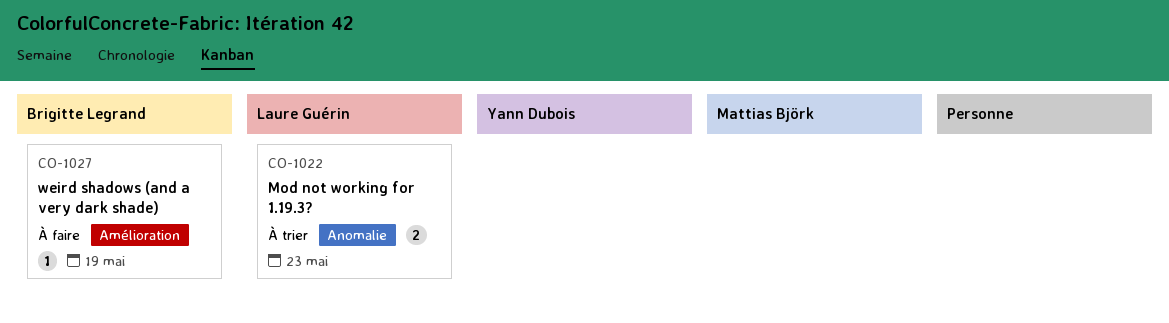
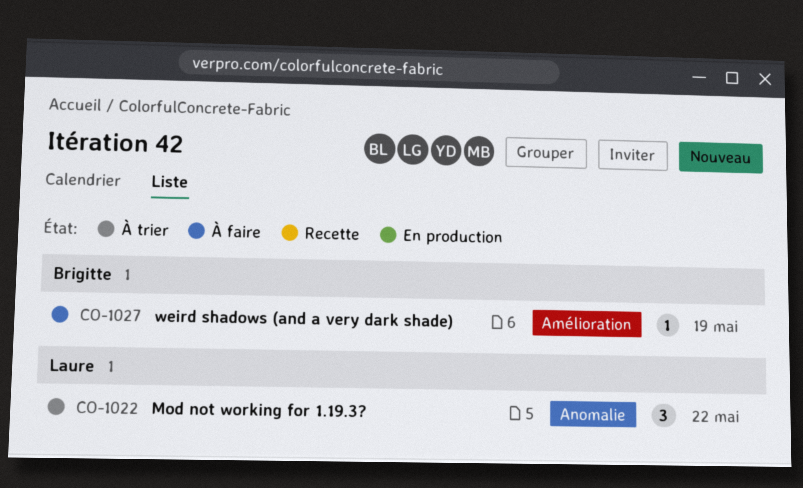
CO-1022, estimate: 2 -> 3
CO-1022, due: May 23 -> May 22

